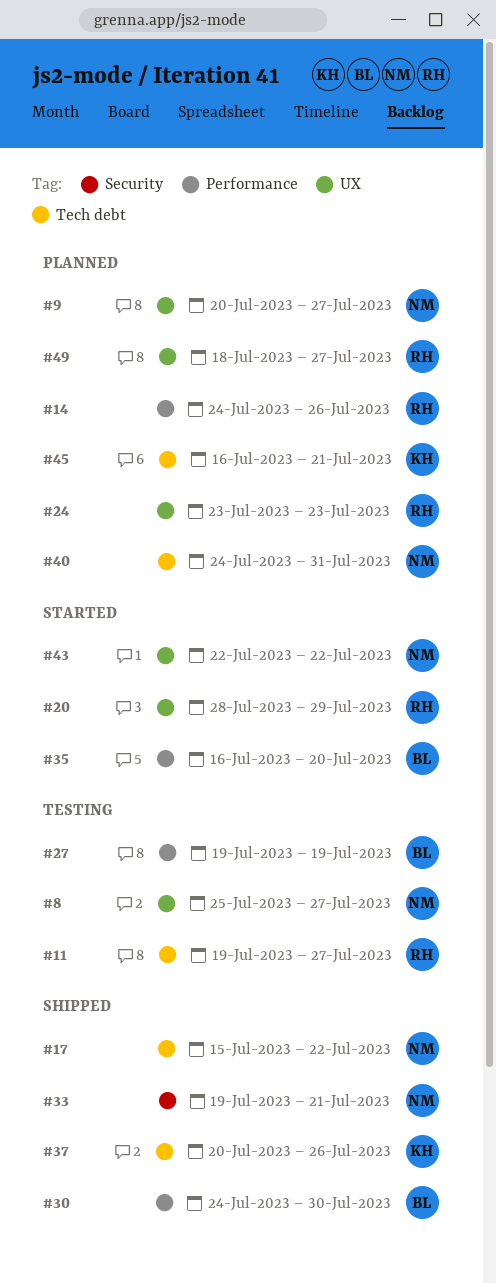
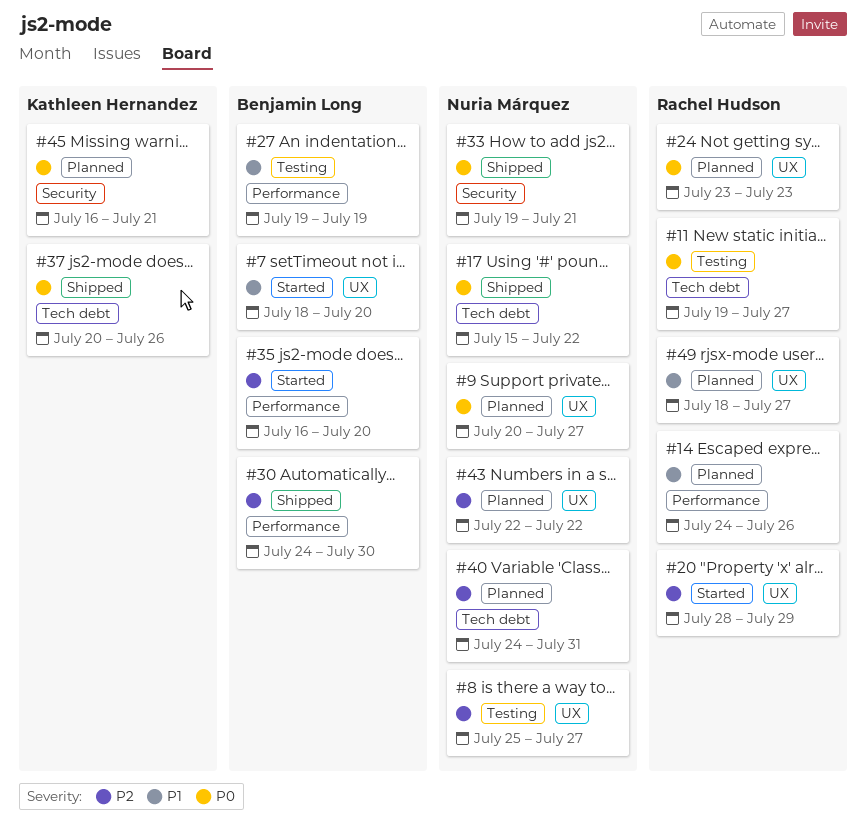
#7: none -> present
#43, status: Started -> Planned
#45, label: Tech debt -> Security

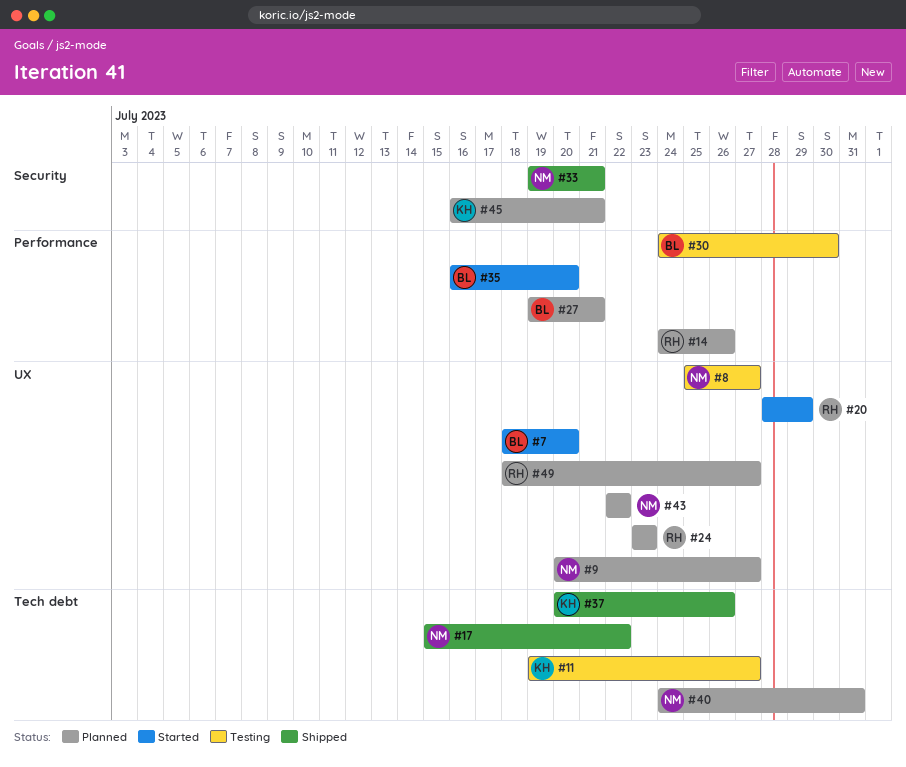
#11, owner: Rachel Hudson -> Kathleen Hernandez
#27, status: Testing -> Planned
#27, due: Jul 19 -> Jul 21
#30, status: Shipped -> Testing

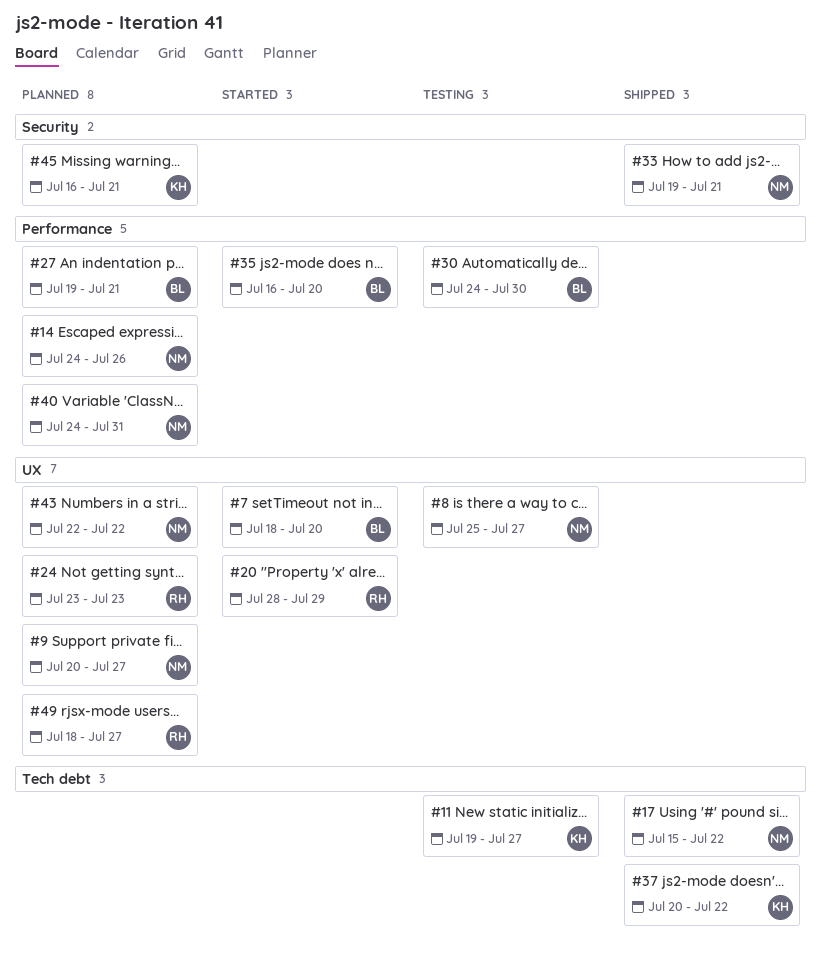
#14, owner: RH -> NM
#37, due: Jul 26 -> Jul 22
#40, label: Tech debt -> Performance

